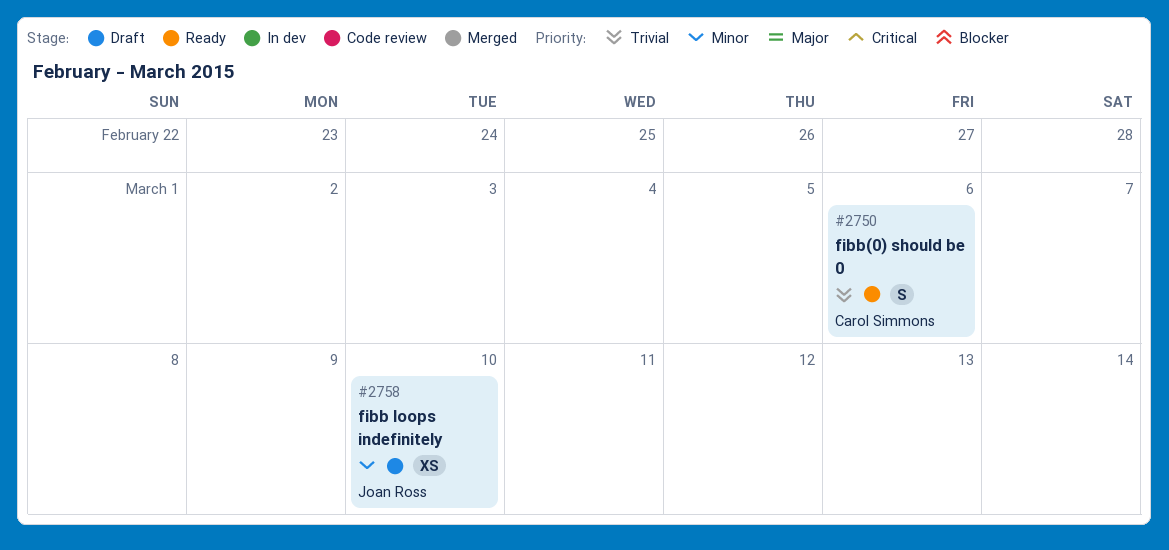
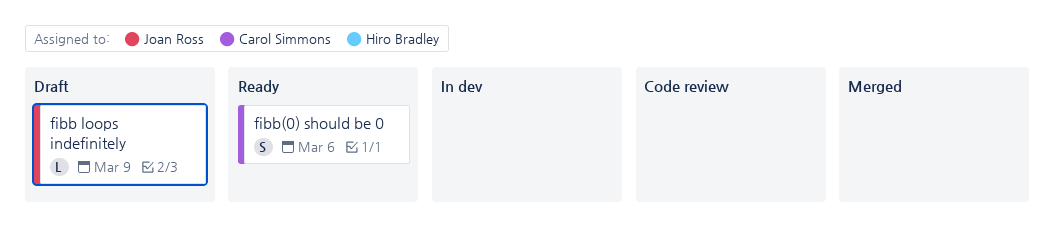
fibb loops indefinitely, estimate: XS -> L
fibb loops indefinitely, due: Mar 10 -> Mar 9

